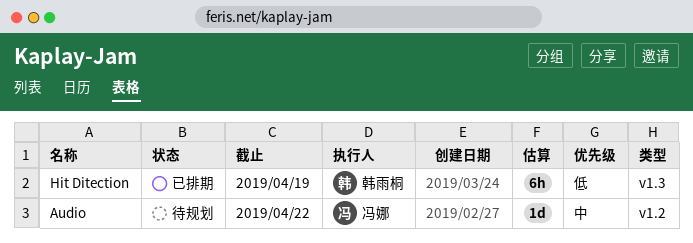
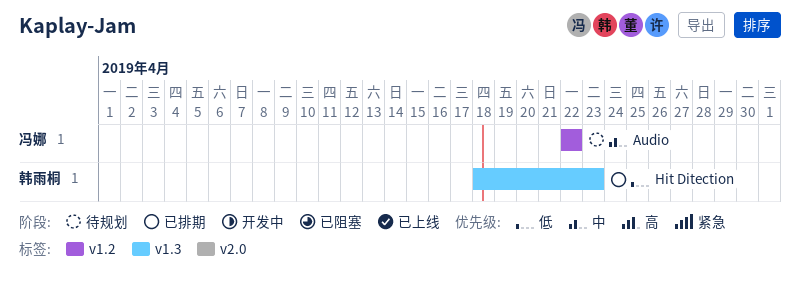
Hit Ditection, due: Apr 19 -> Apr 23

